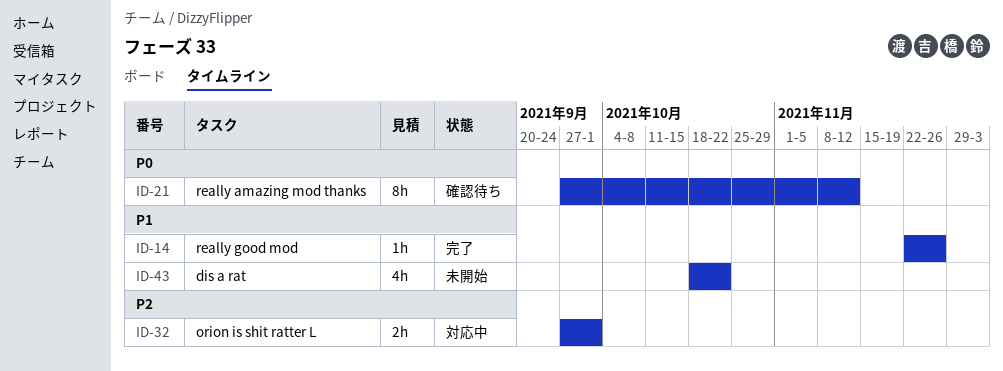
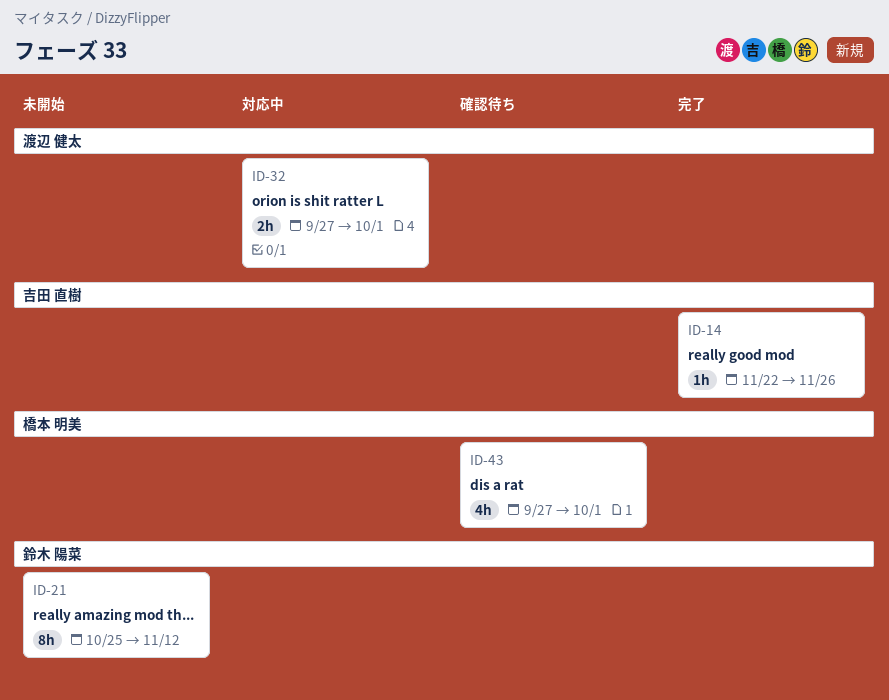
ID-21, status: 確認待ち -> 未開始
ID-21, start: Sep 27 -> Oct 25
ID-43, status: 未開始 -> 確認待ち
ID-43, start: Oct 18 -> Sep 27
ID-43, due: Oct 22 -> Oct 1

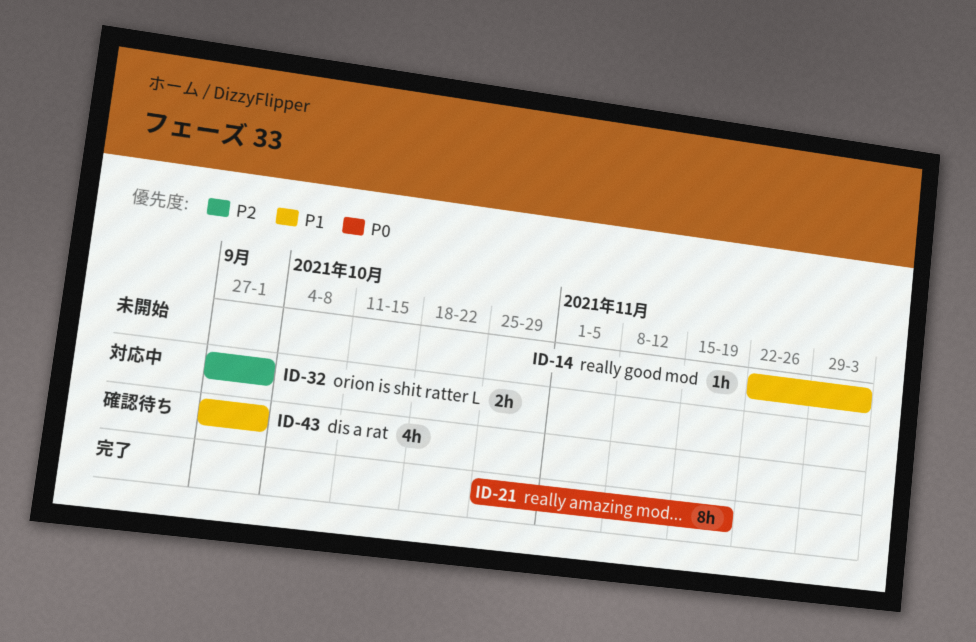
ID-14, status: 完了 -> 未開始
ID-14, due: Nov 26 -> Dec 3
ID-21, status: 未開始 -> 完了
ID-21, due: Nov 12 -> Nov 19

